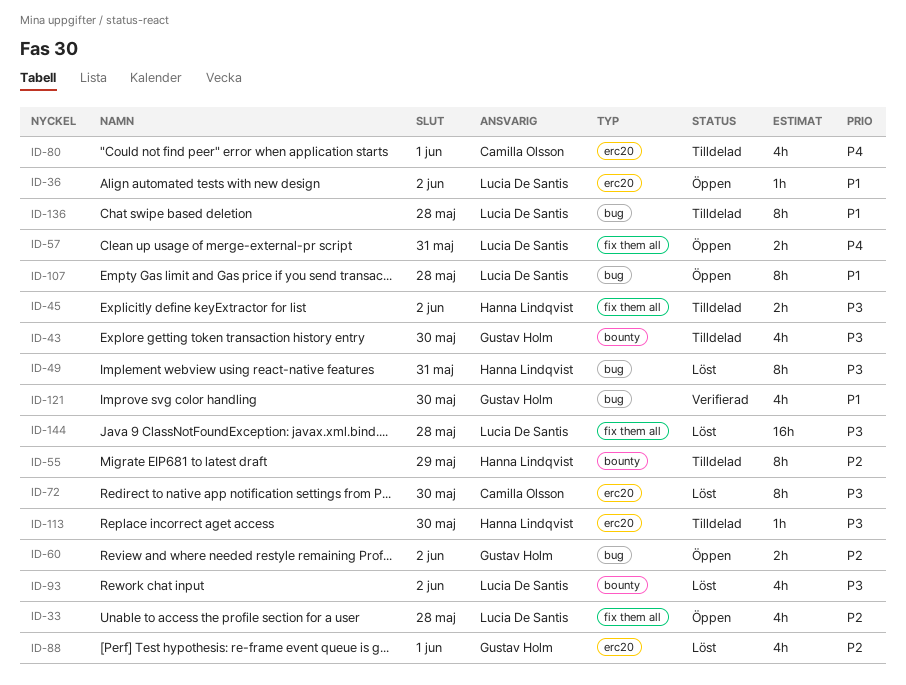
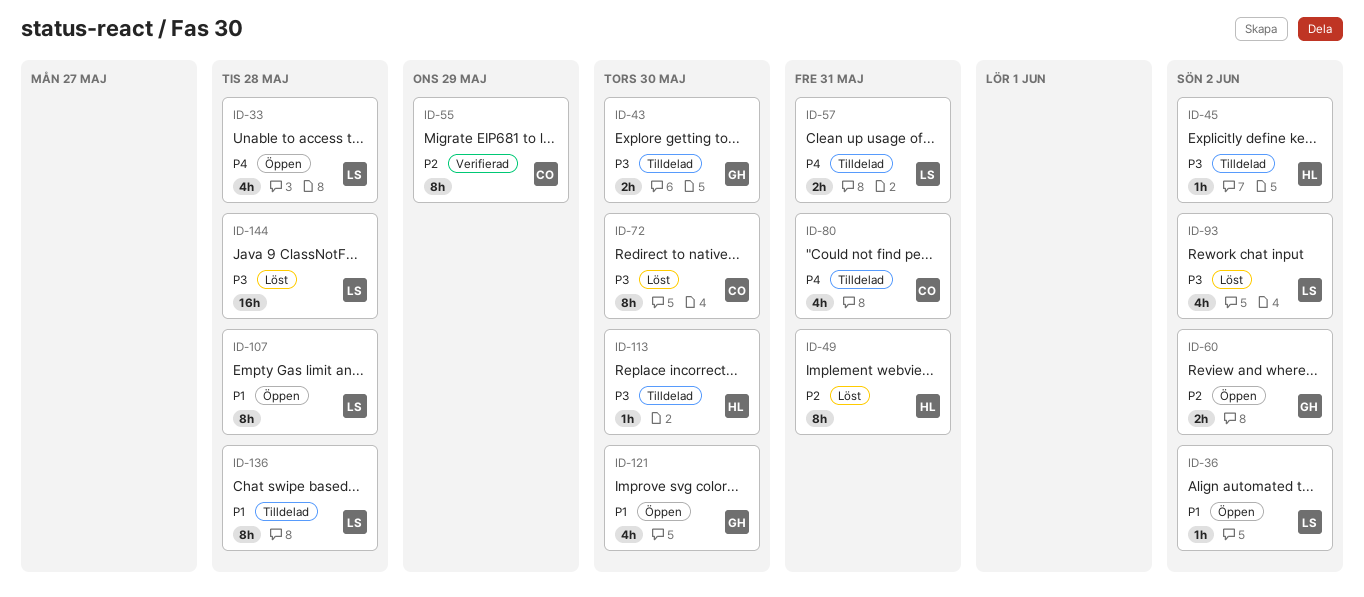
ID-33, priority: P2 -> P4
ID-43, estimate: 4h -> 2h
ID-45, estimate: 2h -> 1h
ID-49, priority: P3 -> P2
ID-55, status: Tilldelad -> Verifierad
ID-55, owner: Hanna Lindqvist -> Camilla Olsson
ID-57, status: Öppen -> Tilldelad
ID-80, due: Jun 1 -> May 31
ID-88: present -> none
ID-121, status: Verifierad -> Öppen

